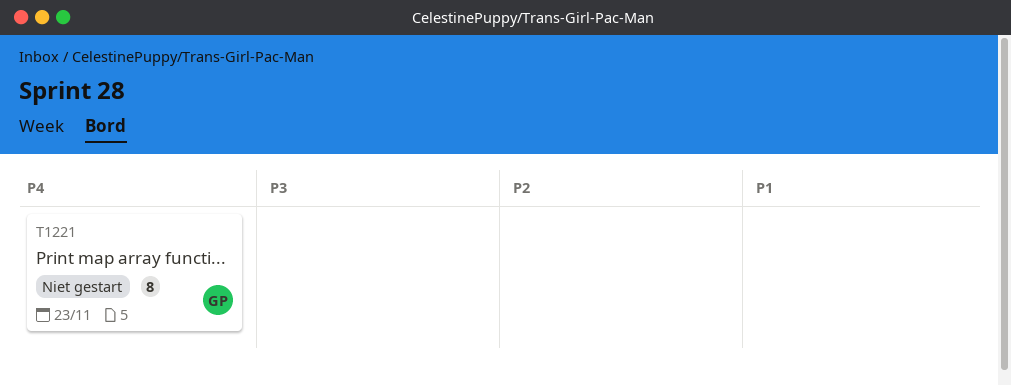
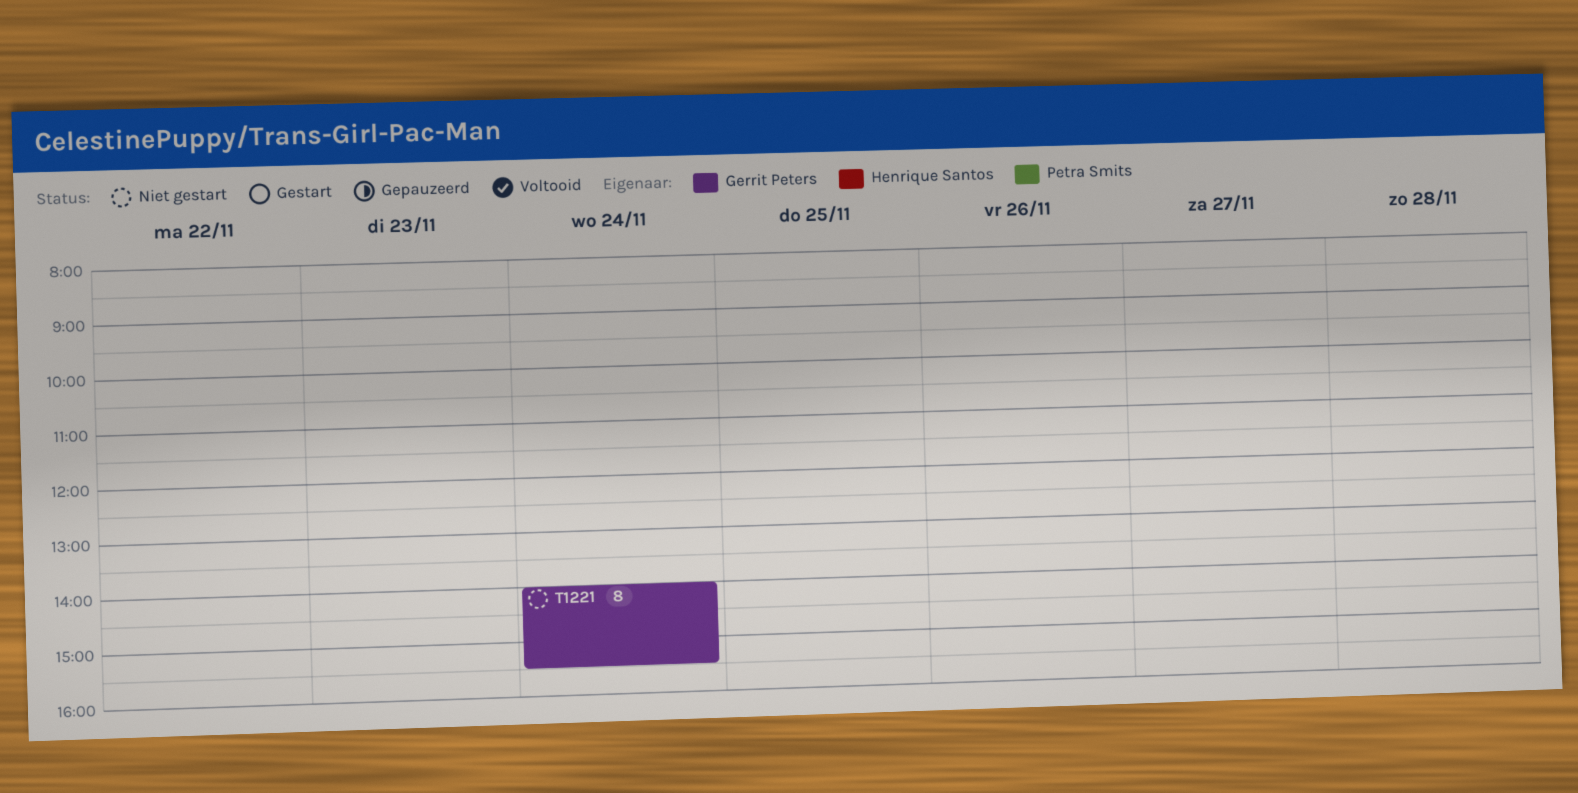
T1221, day: Nov 23 -> Nov 24

